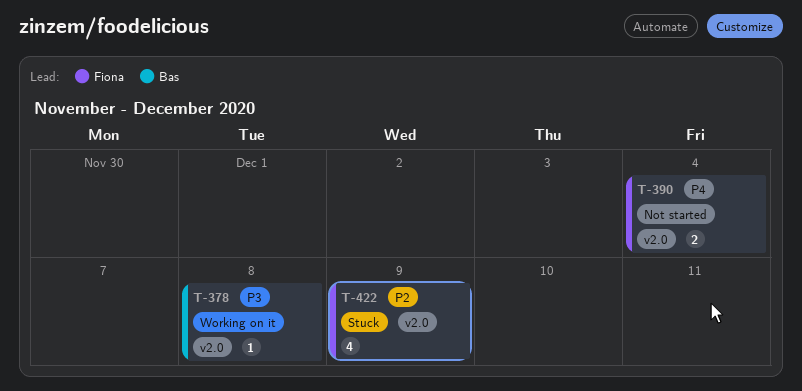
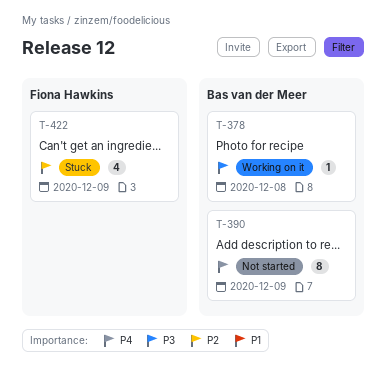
T-390, owner: Fiona Hawkins -> Bas van der Meer
T-390, estimate: 2 -> 8
T-390, due: Dec 4 -> Dec 9

